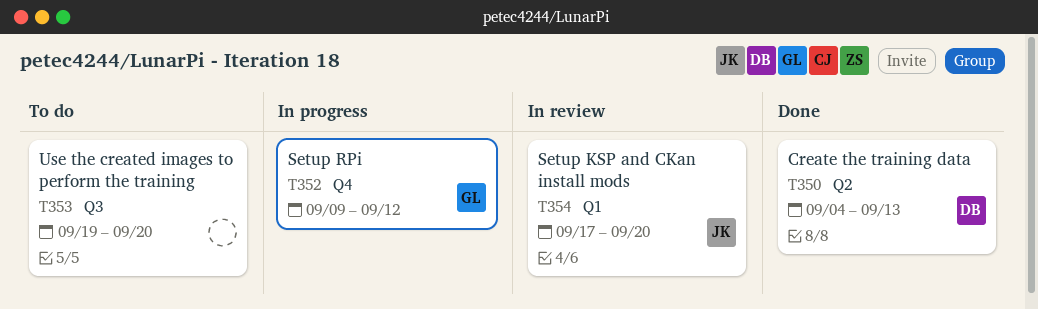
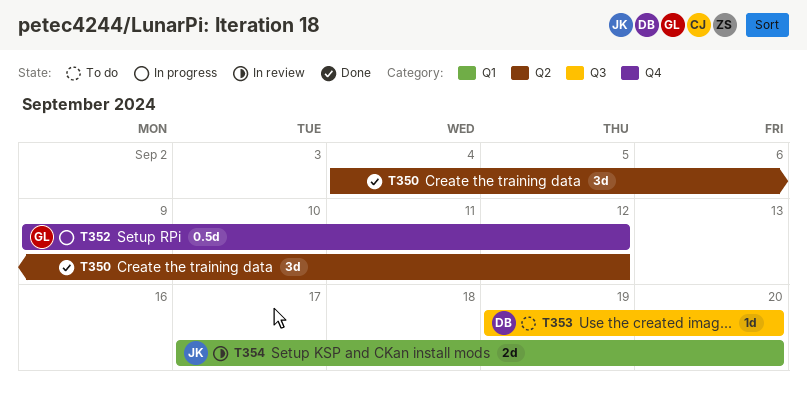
T350, owner: DB -> none
T350, due: Sep 13 -> Sep 12
T353, owner: none -> DB

